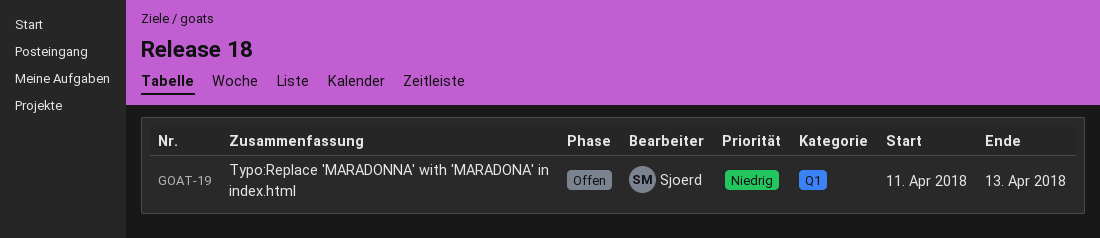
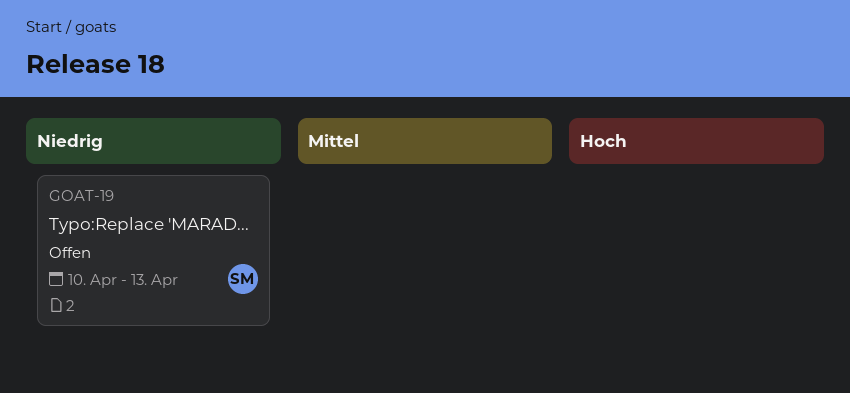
GOAT-19, start: Apr 11 -> Apr 10

